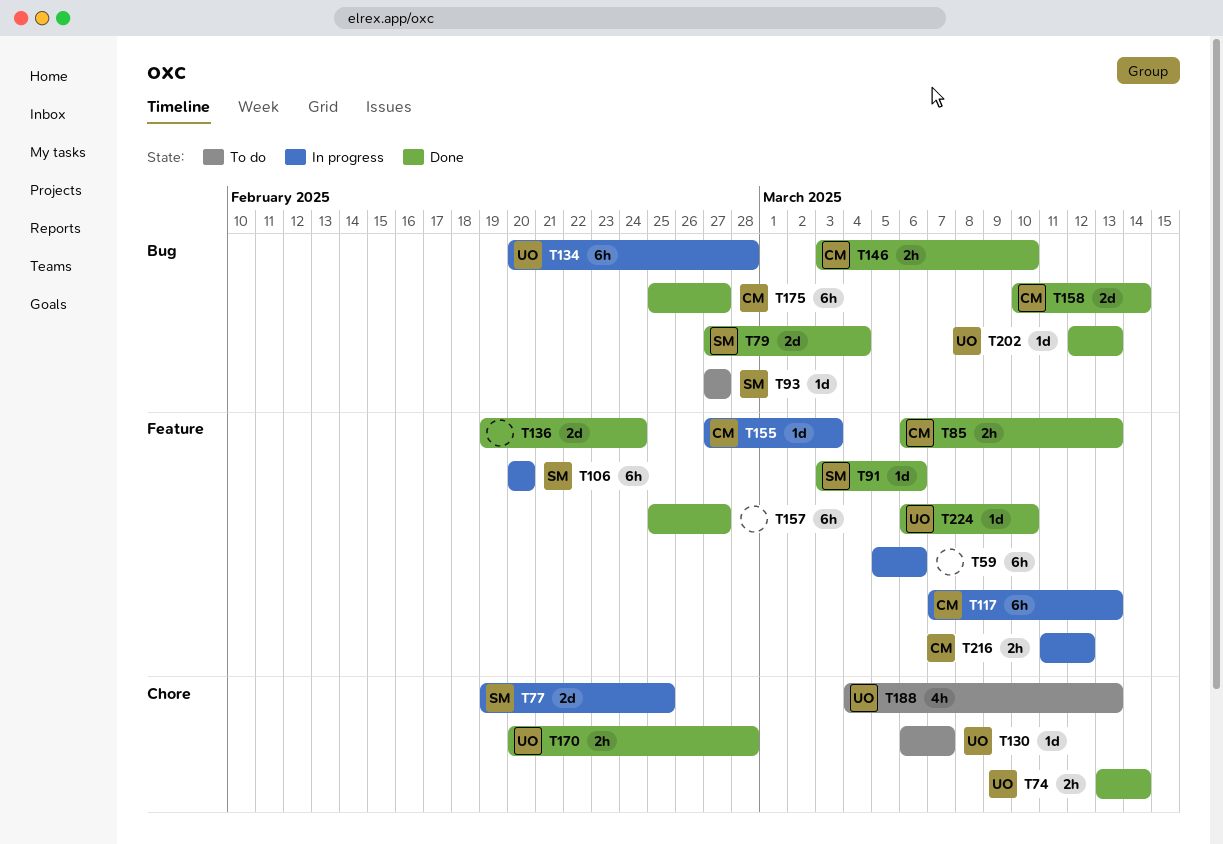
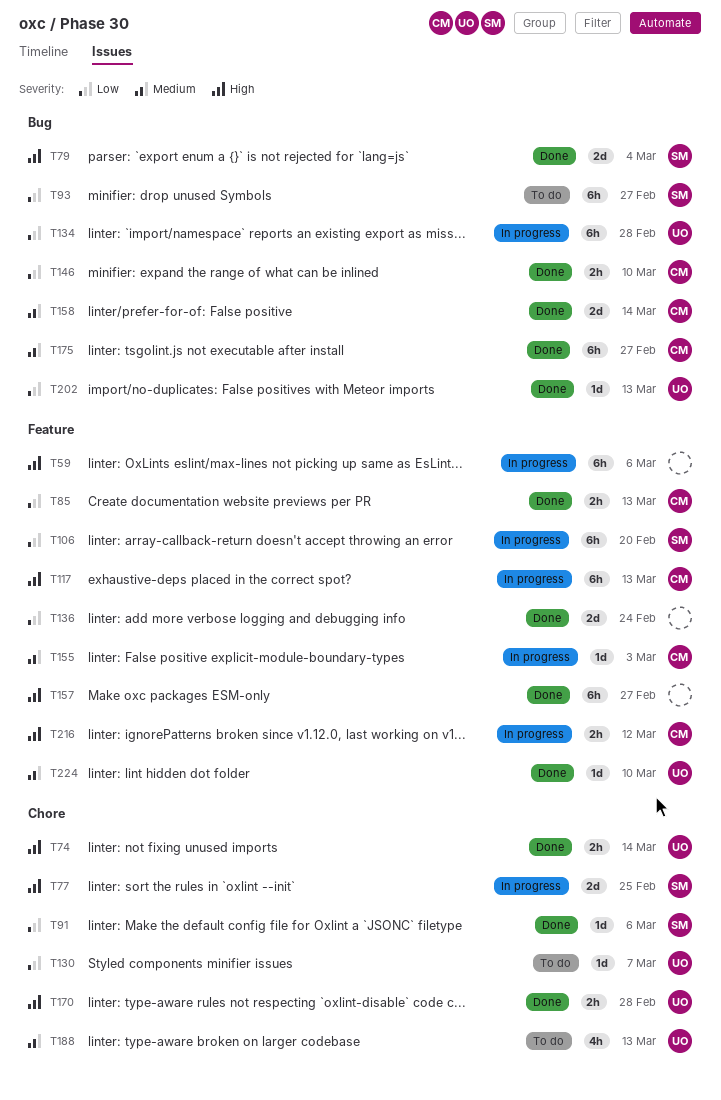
T91, label: Feature -> Chore
T93, estimate: 1d -> 6h

